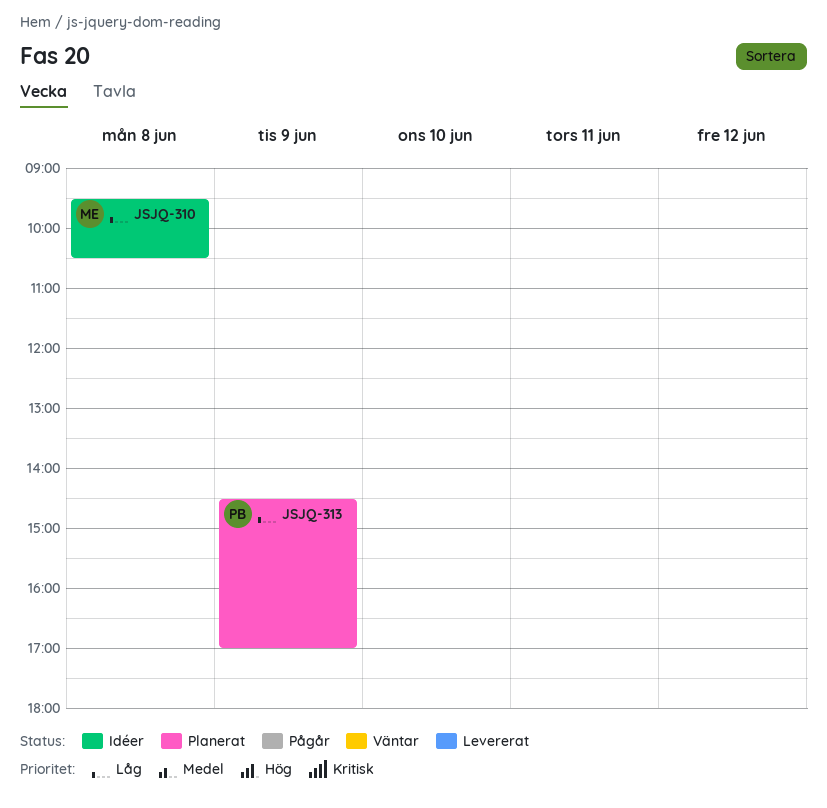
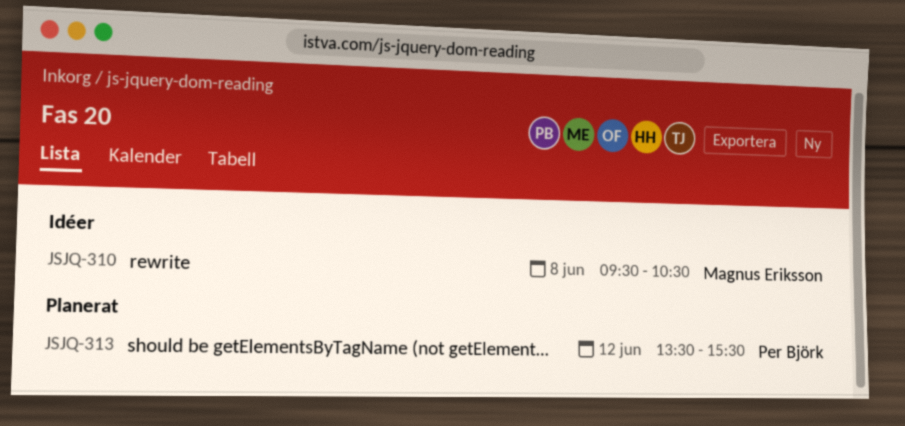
JSJQ-313, day: Jun 9 -> Jun 12
JSJQ-313, begins: 14:30 -> 13:30
JSJQ-313, ends: 17:00 -> 15:30

